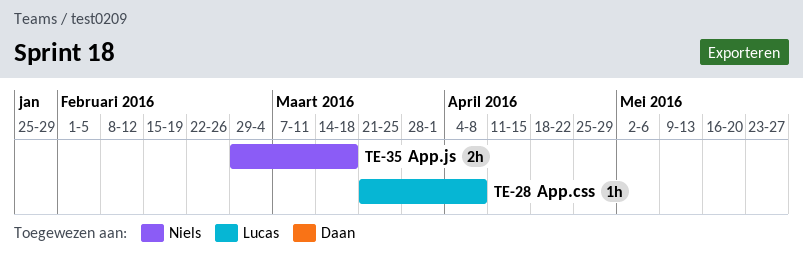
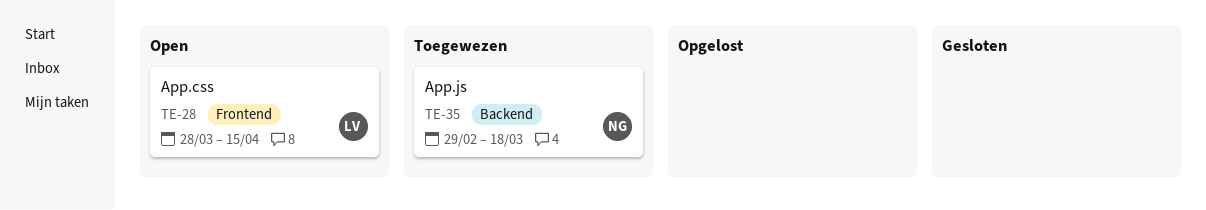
TE-28, start: Mar 21 -> Mar 28
TE-28, due: Apr 8 -> Apr 15

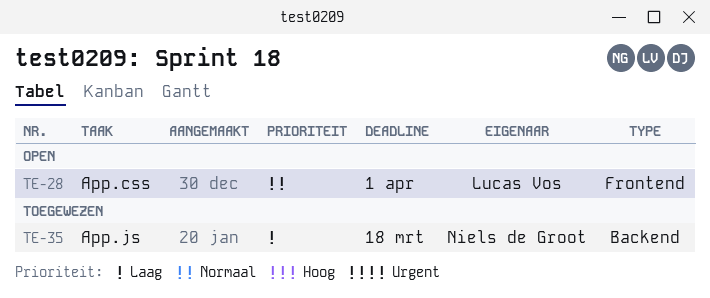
TE-28, due: Apr 15 -> Apr 1

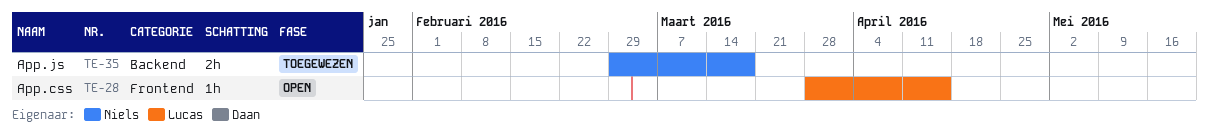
TE-28, due: Apr 1 -> Apr 15

